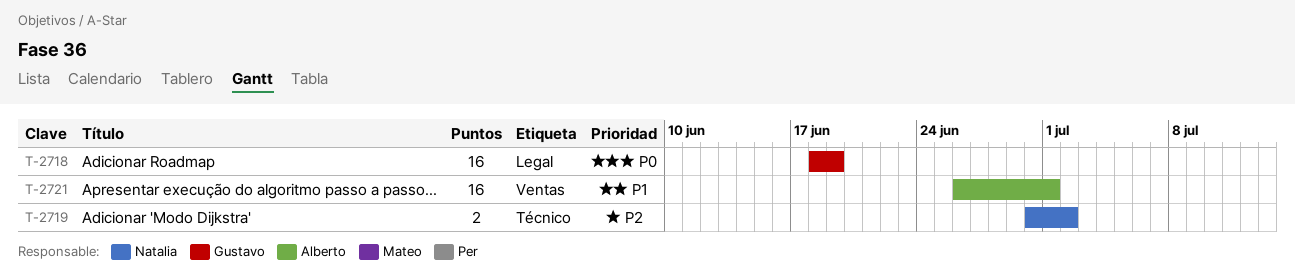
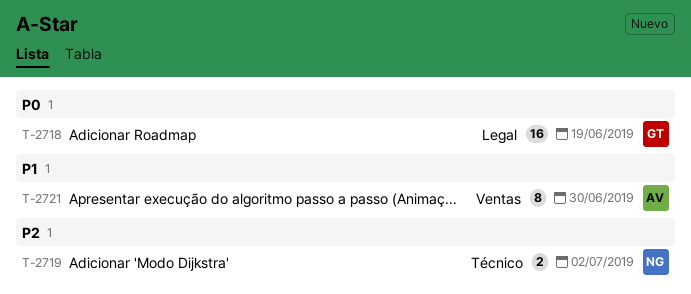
T-2721, estimate: 16 -> 8
T-2721, due: Jul 1 -> Jun 30

